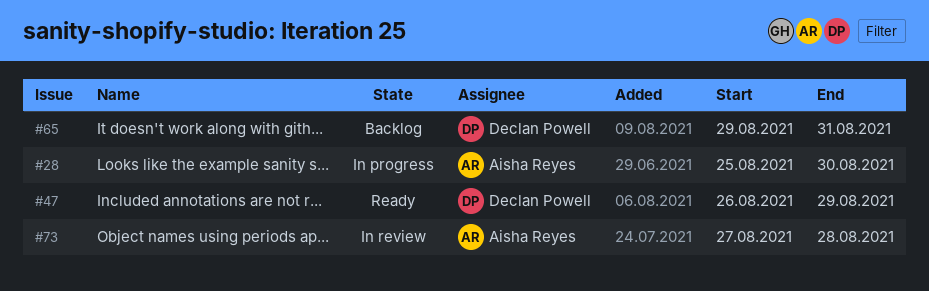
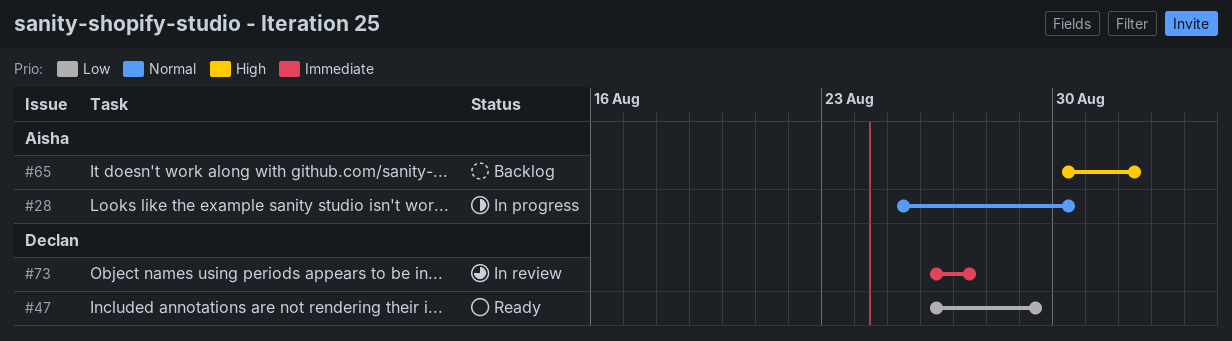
#65, owner: Declan Powell -> Aisha Reyes
#65, start: Aug 29 -> Aug 30
#65, due: Aug 31 -> Sep 1
#73, owner: Aisha Reyes -> Declan Powell
#73, start: Aug 27 -> Aug 26
#73, due: Aug 28 -> Aug 27

